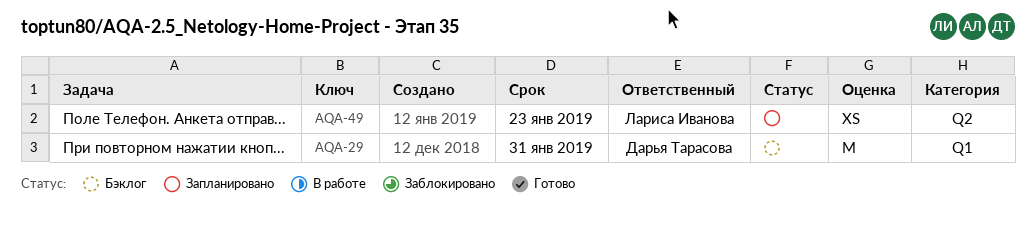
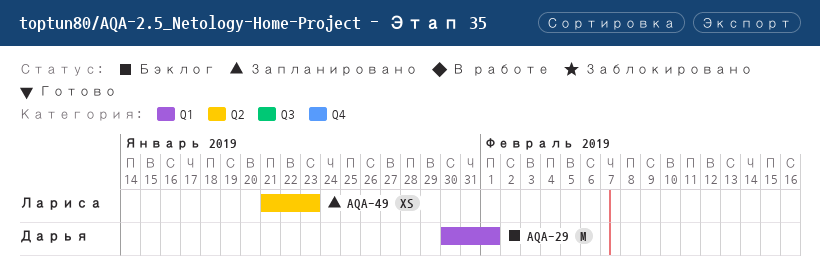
AQA-29, due: Jan 31 -> Feb 1

